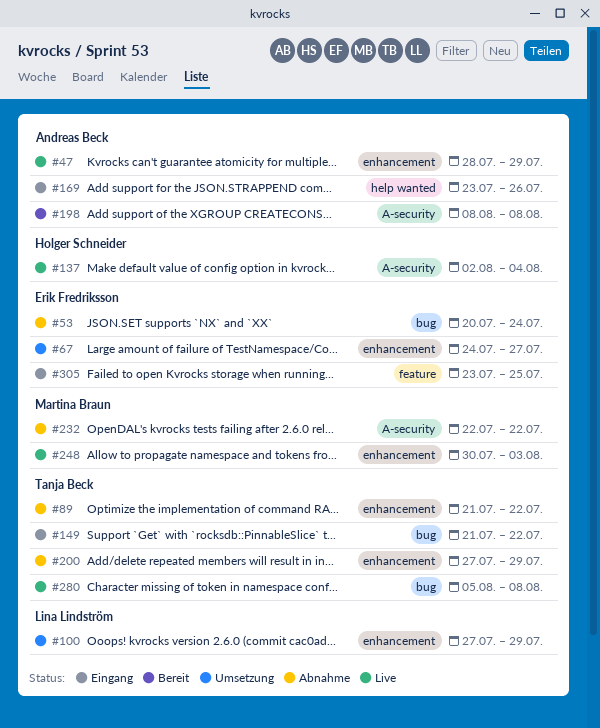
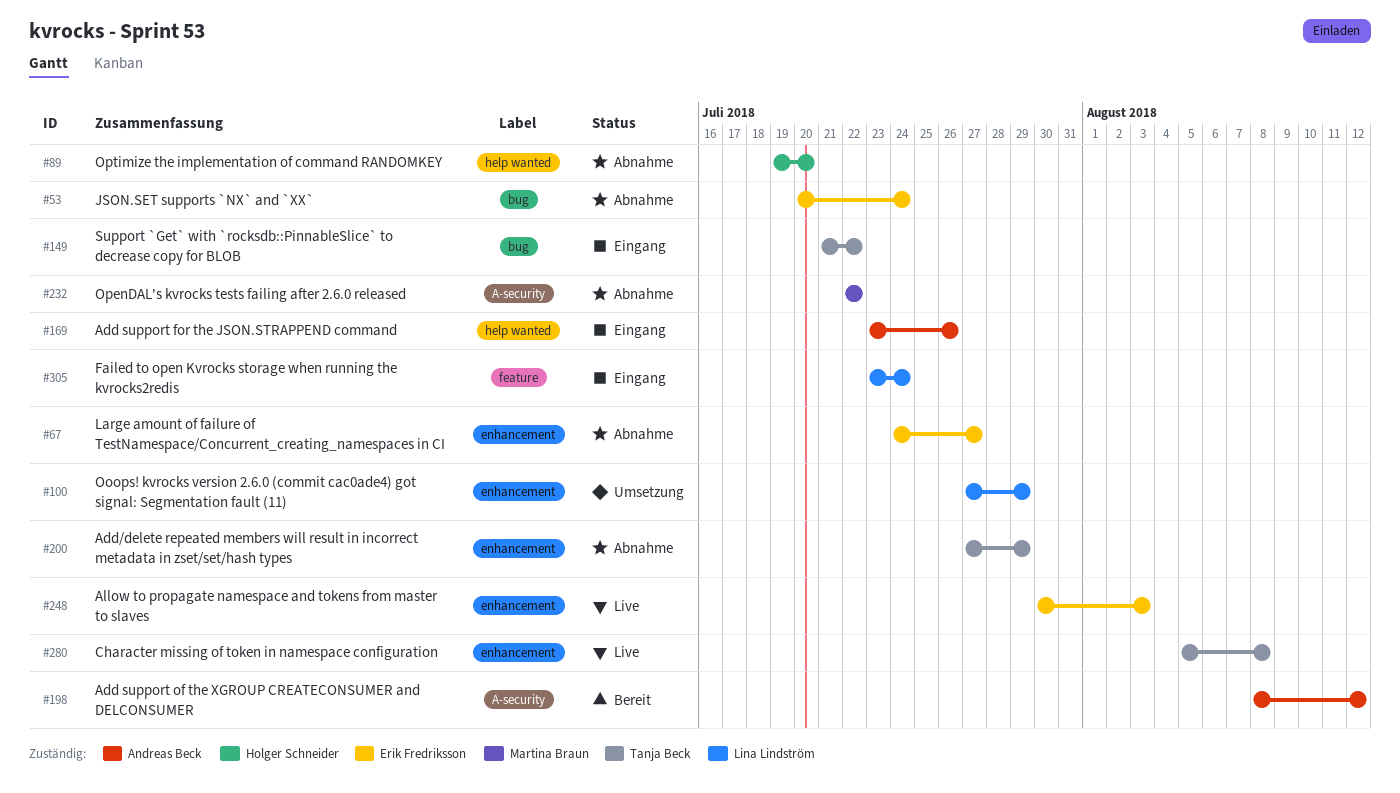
#47: present -> none
#67, status: Umsetzung -> Abnahme
#89, owner: Tanja Beck -> Holger Schneider
#89, label: enhancement -> help wanted
#89, start: Jul 21 -> Jul 19
#89, due: Jul 22 -> Jul 20
#137: present -> none
#198, due: Aug 8 -> Aug 12
#248, owner: Martina Braun -> Erik Fredriksson
#280, label: bug -> enhancement
#305, owner: Erik Fredriksson -> Lina Lindström
#305, due: Jul 25 -> Jul 24

